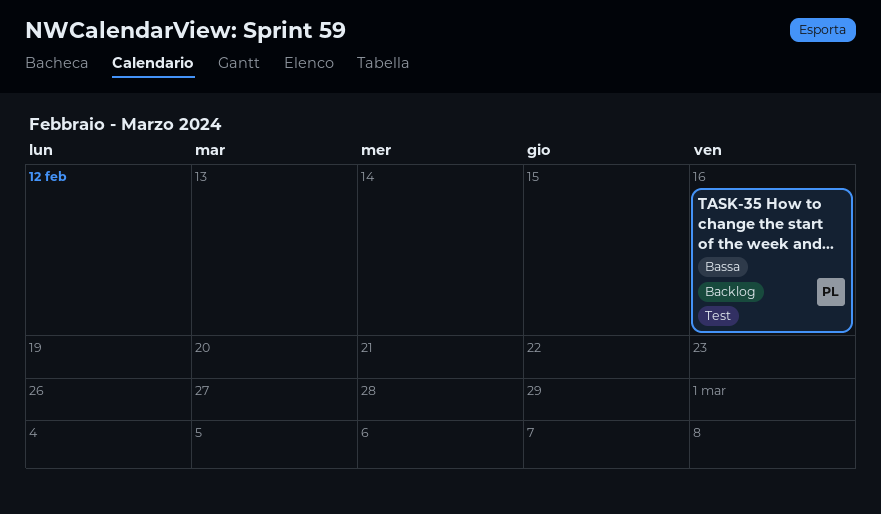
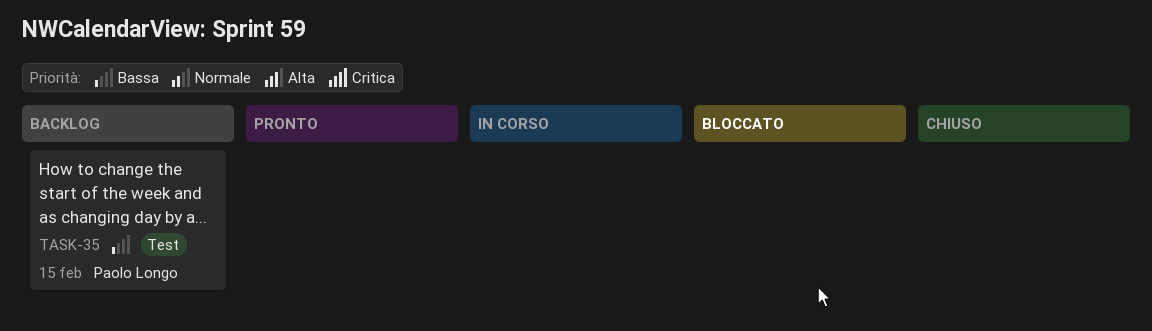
TASK-35, due: Feb 16 -> Feb 15

